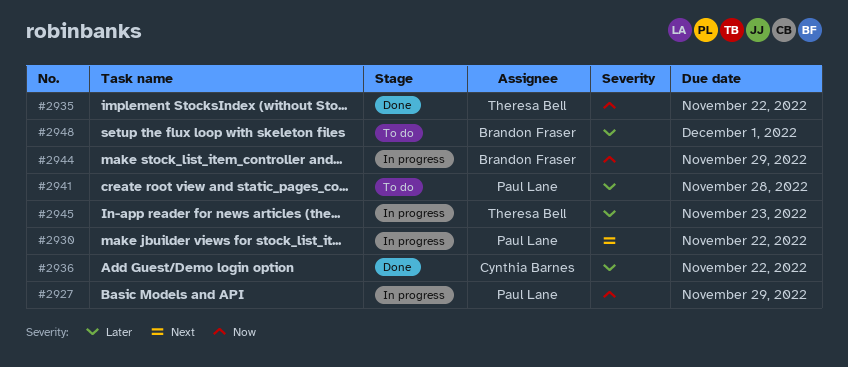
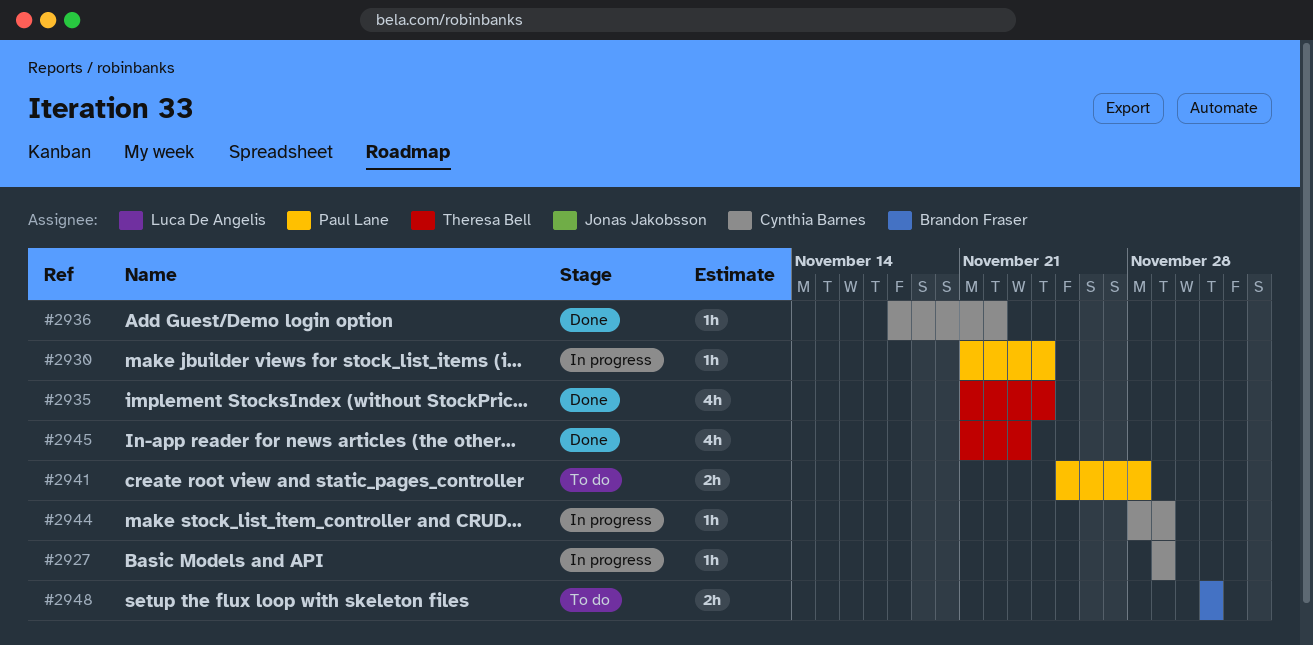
#2927, owner: Paul Lane -> Cynthia Barnes
#2930, due: Nov 22 -> Nov 24
#2935, due: Nov 22 -> Nov 24
#2944, owner: Brandon Fraser -> Cynthia Barnes
#2945, status: In progress -> Done

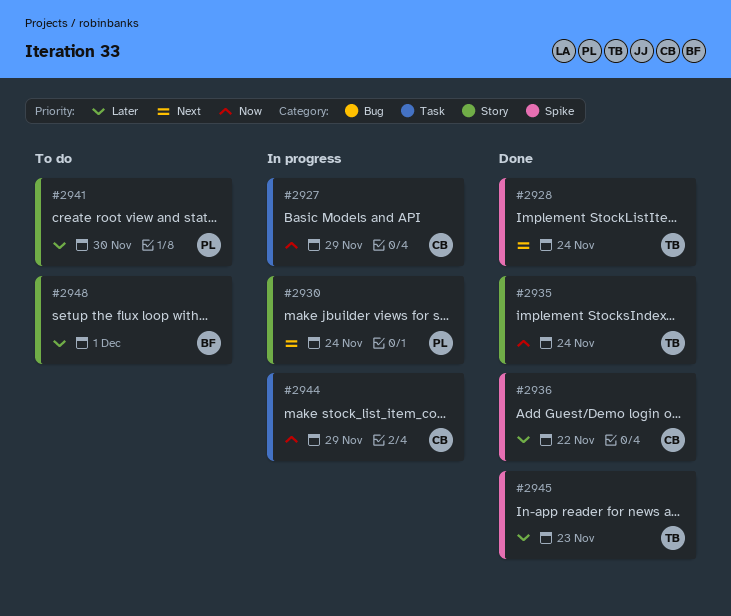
#2928: none -> present
#2941, due: Nov 28 -> Nov 30

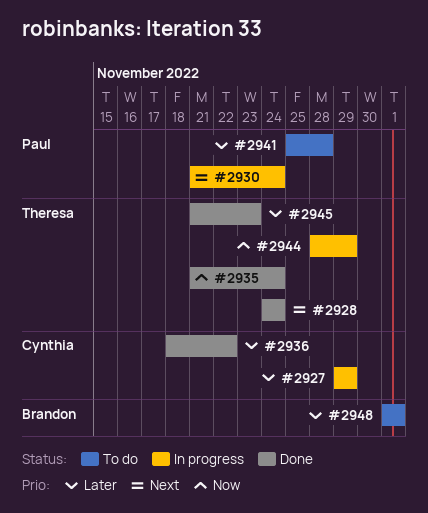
#2927, priority: Now -> Later
#2941, due: Nov 30 -> Nov 28
#2944, owner: Cynthia -> Theresa

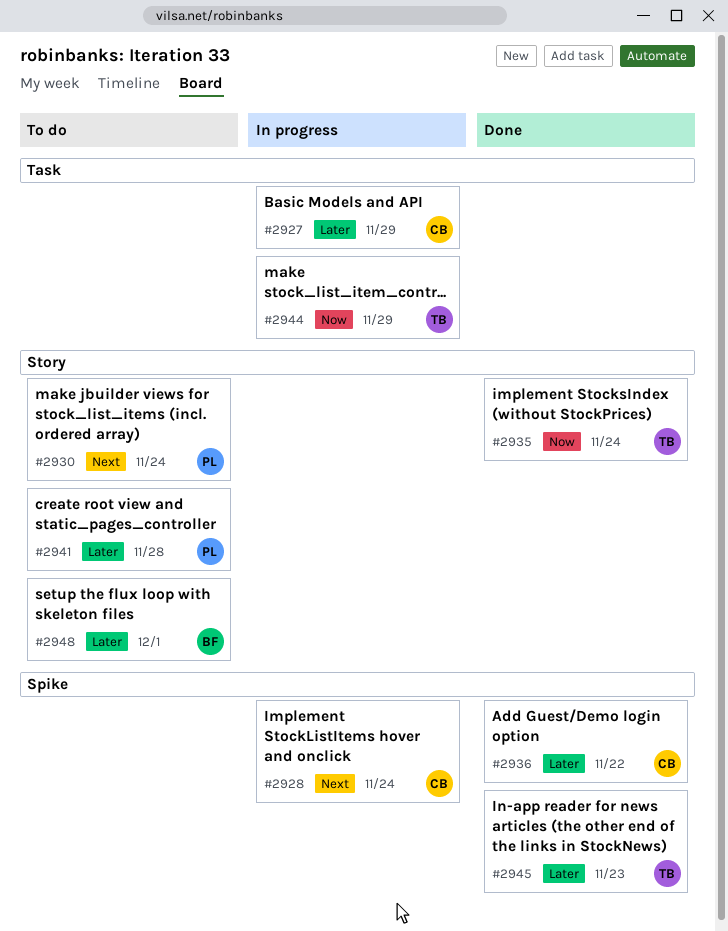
#2928, status: Done -> In progress
#2928, owner: Theresa -> Cynthia
#2930, status: In progress -> To do

